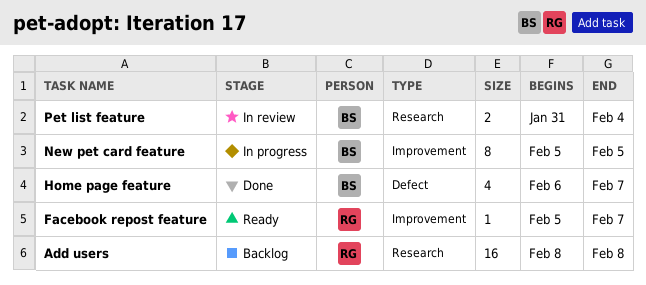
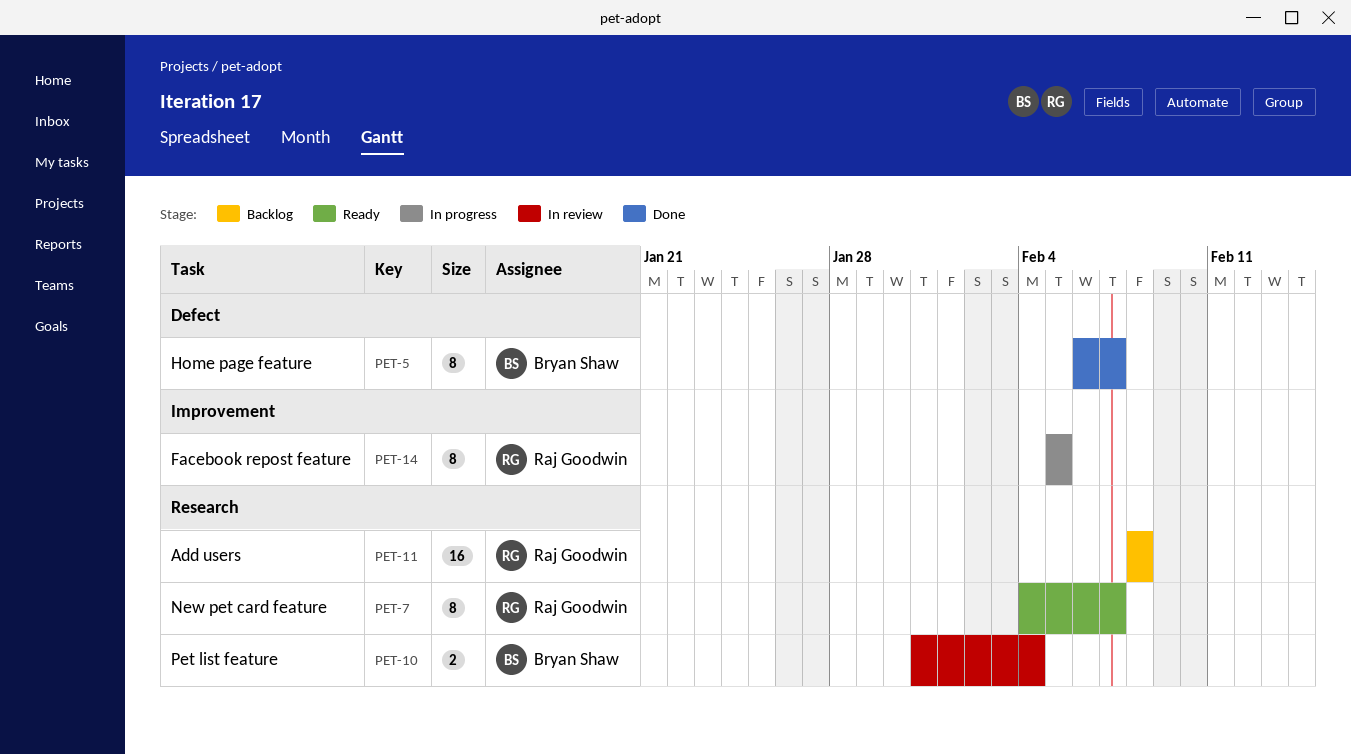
Facebook repost feature, status: Ready -> In progress
Facebook repost feature, estimate: 1 -> 8
Facebook repost feature, due: Feb 7 -> Feb 5
Home page feature, estimate: 4 -> 8
New pet card feature, status: In progress -> Ready
New pet card feature, owner: Bryan Shaw -> Raj Goodwin
New pet card feature, label: Improvement -> Research
New pet card feature, start: Feb 5 -> Feb 4
New pet card feature, due: Feb 5 -> Feb 7

